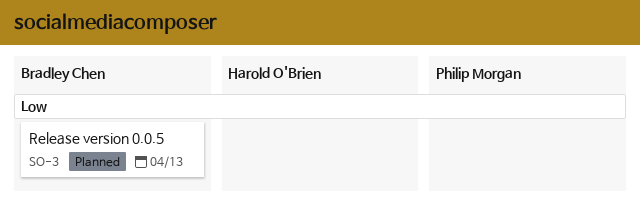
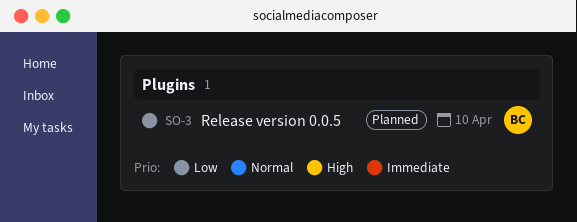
SO-3, due: Apr 13 -> Apr 10

